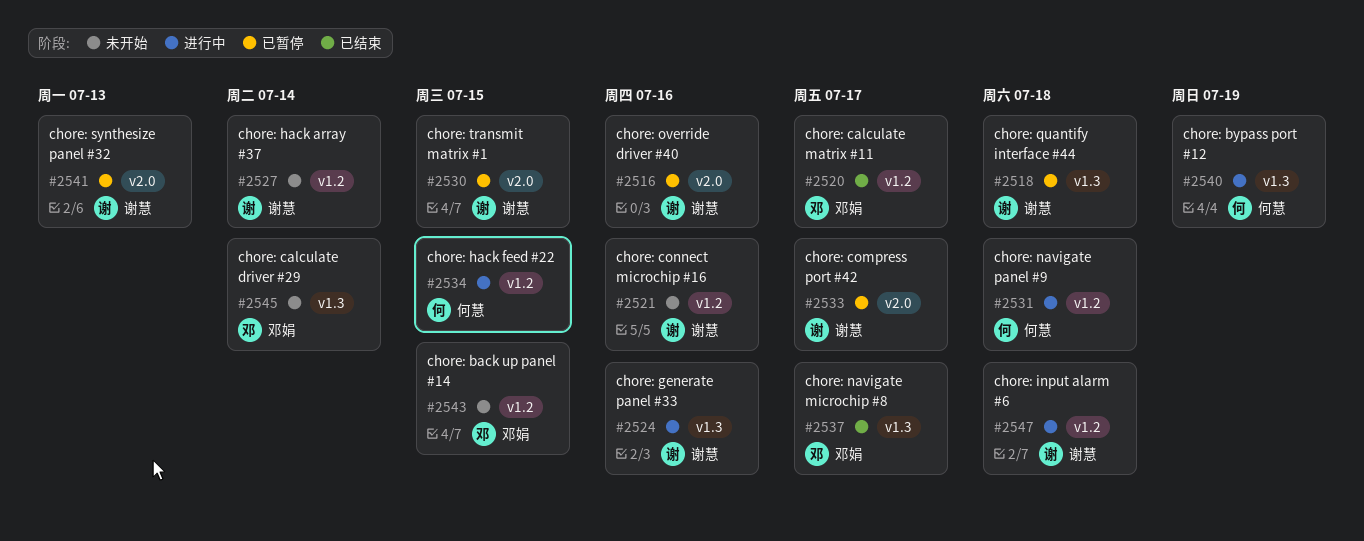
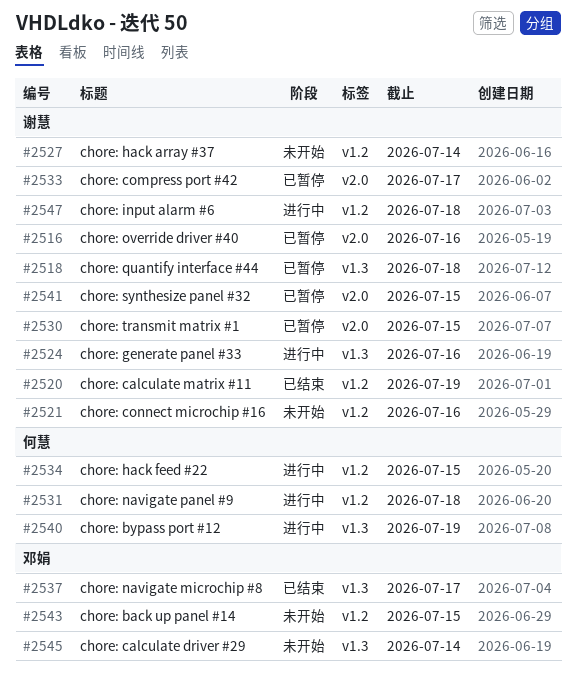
#2520, owner: 邓娟 -> 谢慧
#2520, due: Jul 17 -> Jul 19
#2541, due: Jul 13 -> Jul 15

